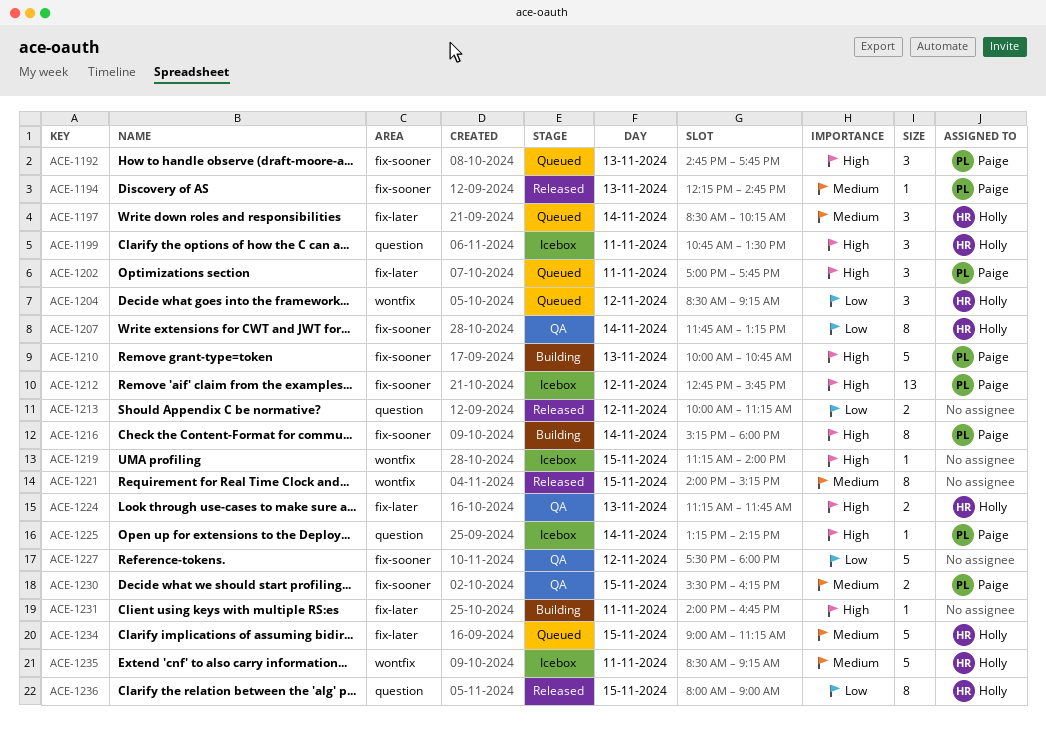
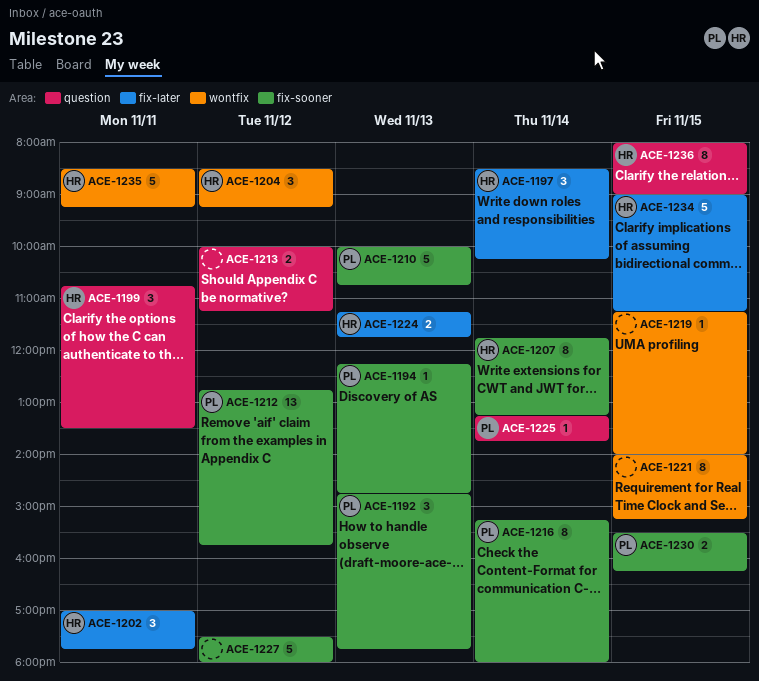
ACE-1202, owner: Paige -> Holly
ACE-1225, ends: 14:15 -> 13:45
ACE-1231: present -> none

